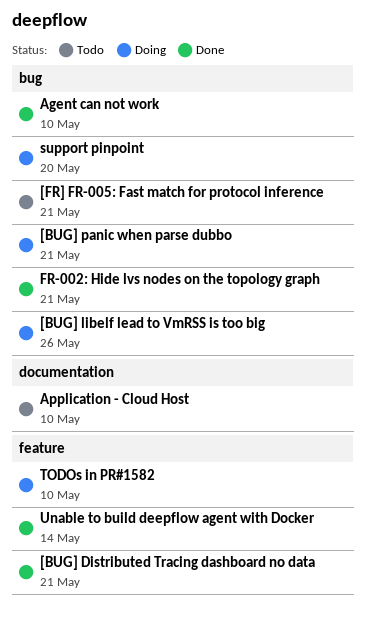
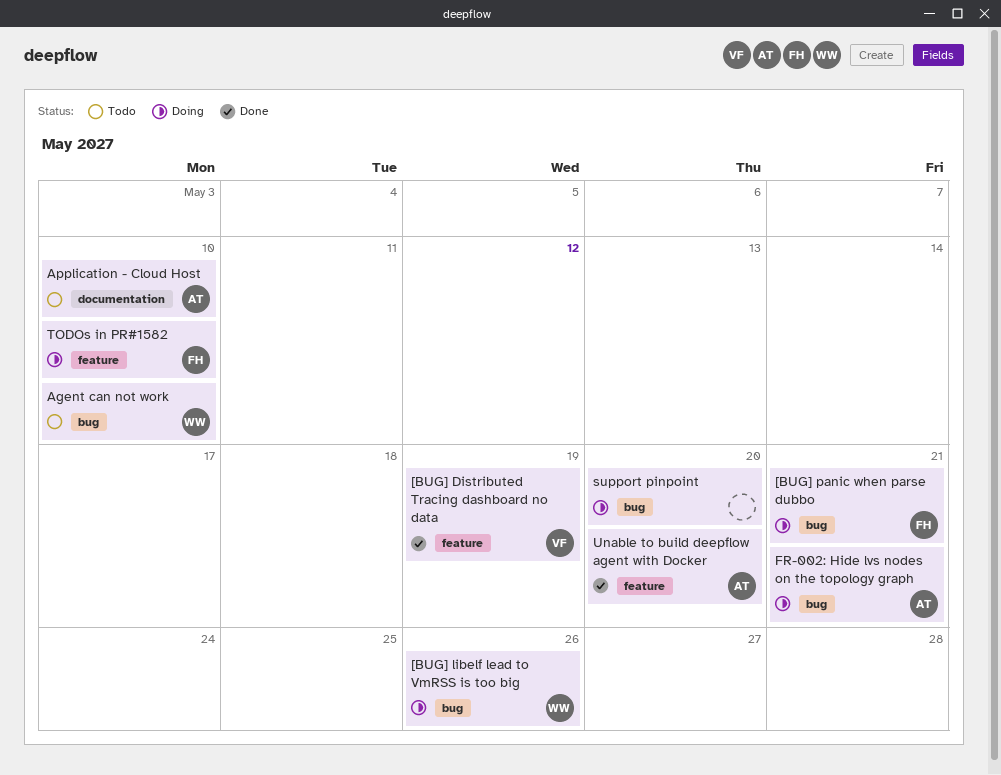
[BUG] Distributed Tracing dashboard no data, due: May 21 -> May 19
[FR] FR-005: Fast match for protocol inference: present -> none
Agent can not work, status: Done -> Todo
FR-002: Hide lvs nodes on the topology graph, status: Done -> Doing
Unable to build deepflow agent with Docker, due: May 14 -> May 20

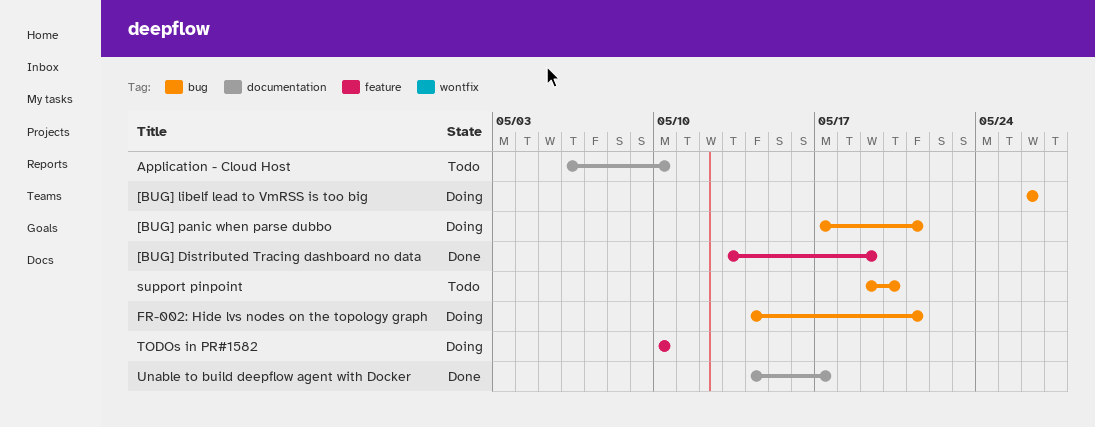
Agent can not work: present -> none
support pinpoint, status: Doing -> Todo
Unable to build deepflow agent with Docker, label: feature -> documentation
Unable to build deepflow agent with Docker, due: May 20 -> May 17

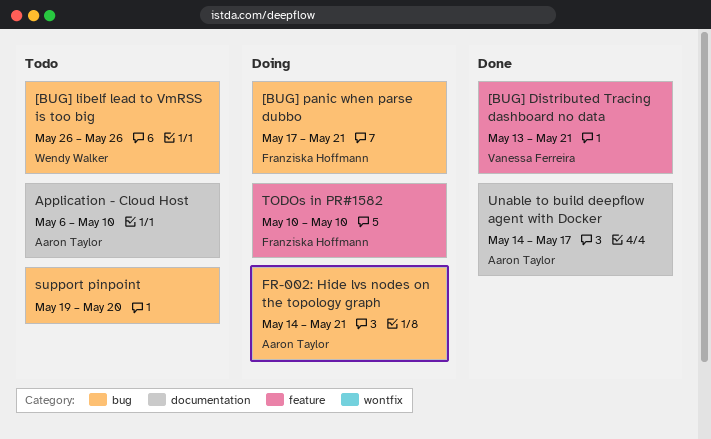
[BUG] Distributed Tracing dashboard no data, due: May 19 -> May 21
[BUG] libelf lead to VmRSS is too big, status: Doing -> Todo

